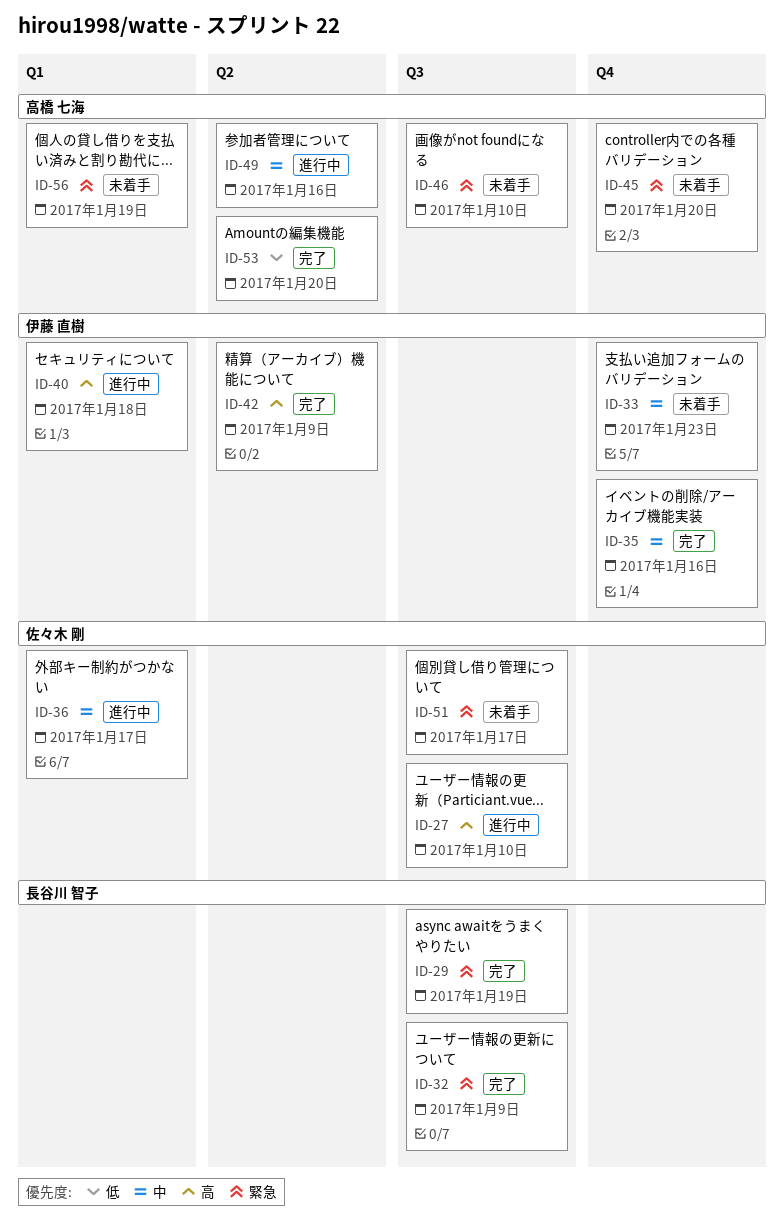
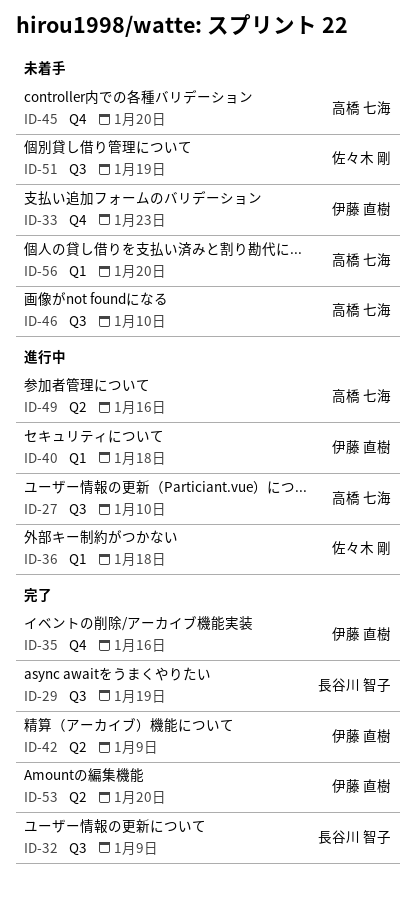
ID-27, owner: 佐々木 剛 -> 高橋 七海
ID-36, due: Jan 17 -> Jan 18
ID-51, due: Jan 17 -> Jan 19
ID-53, owner: 高橋 七海 -> 伊藤 直樹
ID-56, due: Jan 19 -> Jan 20

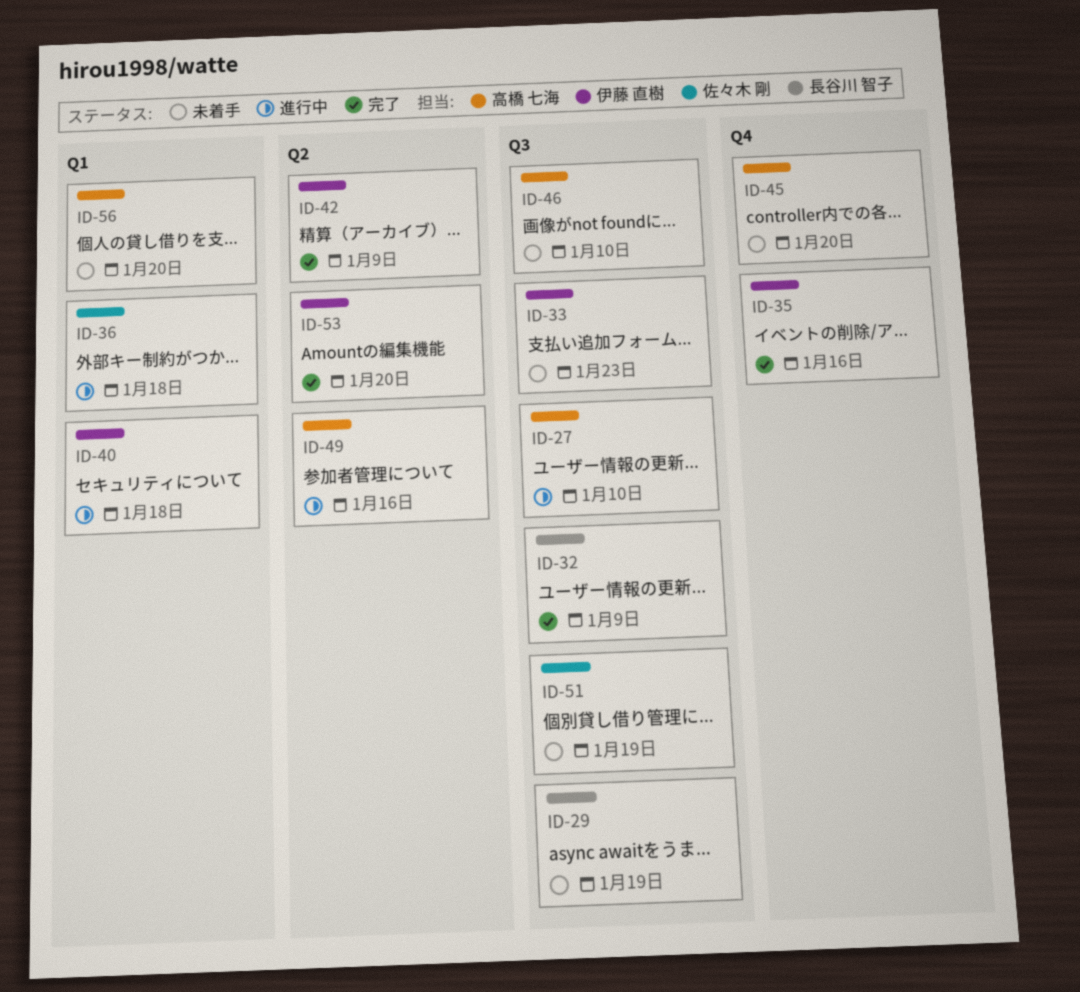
ID-29, status: 完了 -> 未着手
ID-33, label: Q4 -> Q3

